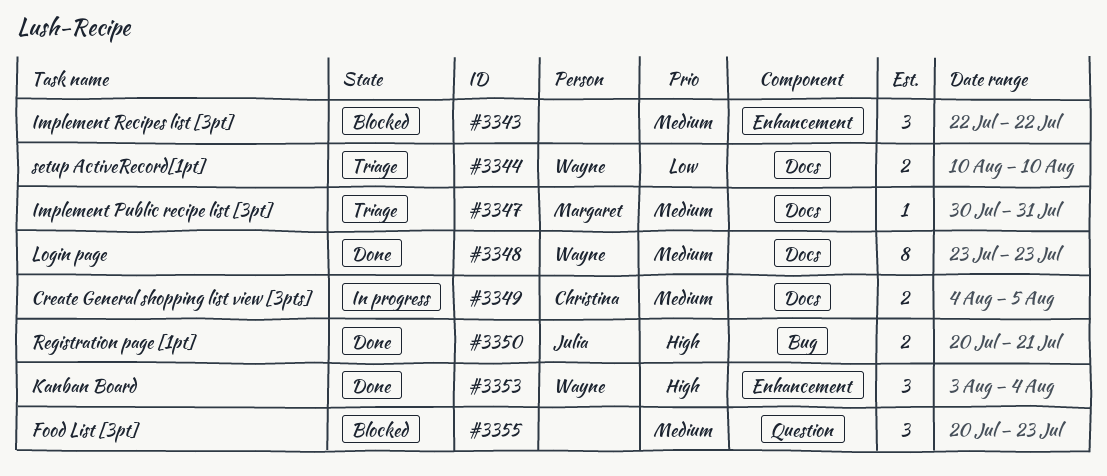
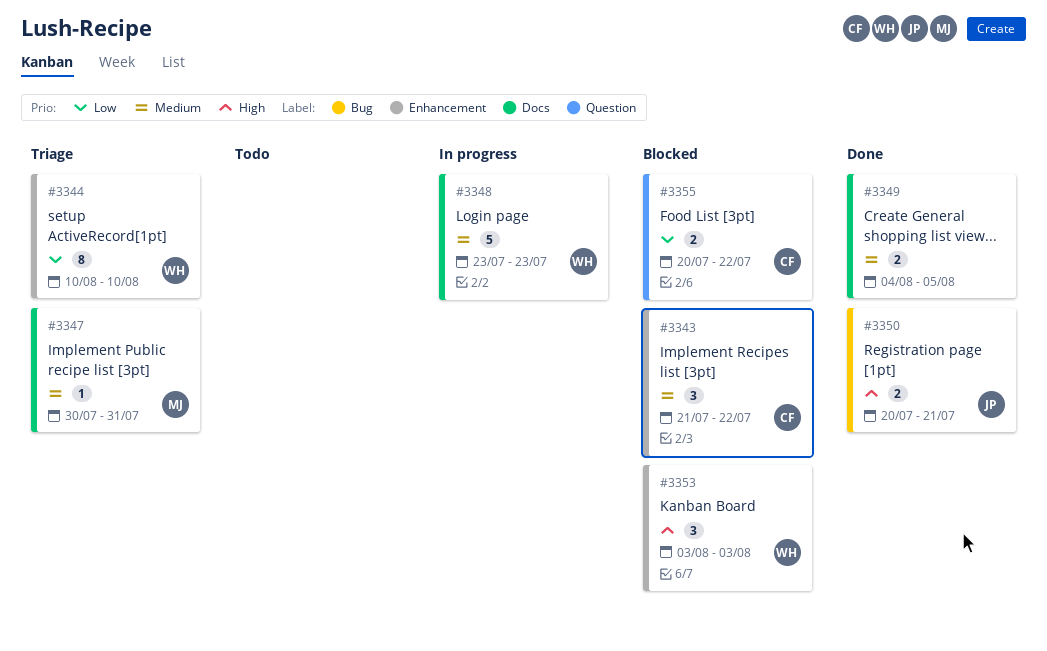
#3343, owner: none -> Christina
#3343, start: Jul 22 -> Jul 21
#3344, label: Docs -> Enhancement
#3344, estimate: 2 -> 8
#3348, status: Done -> In progress
#3348, estimate: 8 -> 5
#3349, status: In progress -> Done
#3349, owner: Christina -> none
#3353, status: Done -> Blocked
#3353, due: Aug 4 -> Aug 3
#3355, owner: none -> Christina
#3355, priority: Medium -> Low
#3355, estimate: 3 -> 2
#3355, due: Jul 23 -> Jul 22

